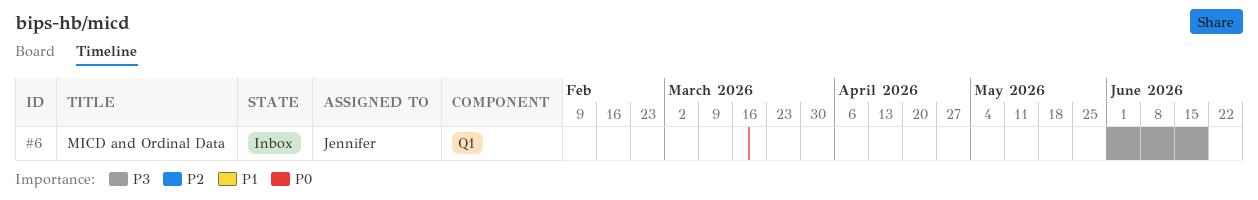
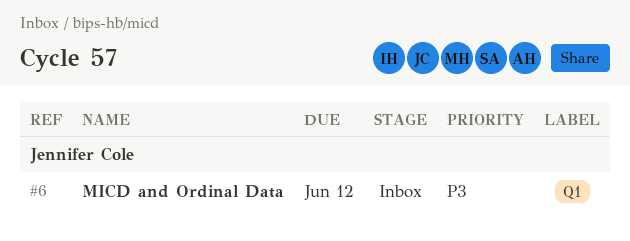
#6, due: Jun 19 -> Jun 12

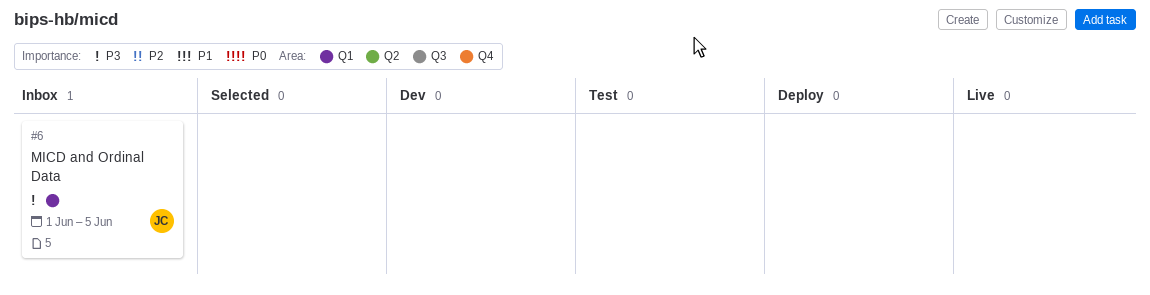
#6, due: Jun 12 -> Jun 5

